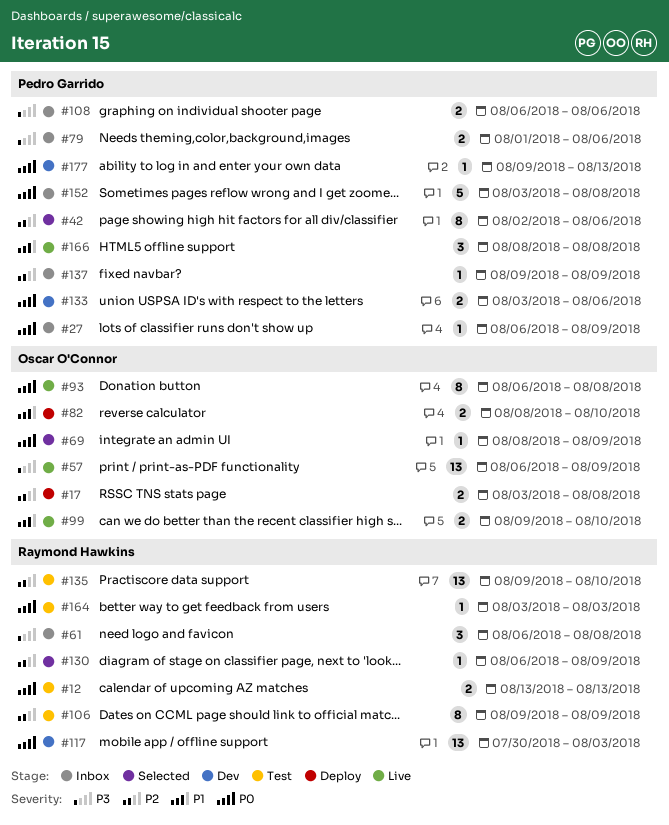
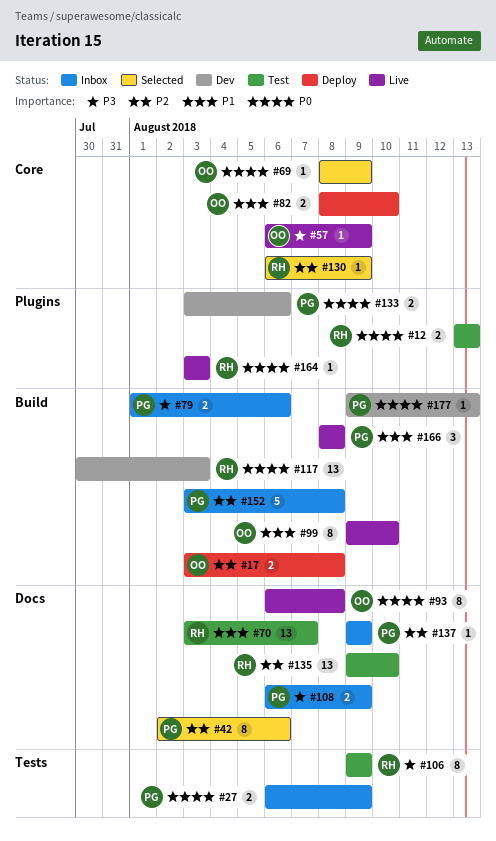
#27, estimate: 1 -> 2
#57, estimate: 13 -> 1
#61: present -> none
#70: none -> present
#99, estimate: 2 -> 8
#106, priority: P2 -> P3
#108, due: Aug 6 -> Aug 9
#152, priority: P0 -> P2
#164, status: Test -> Live

